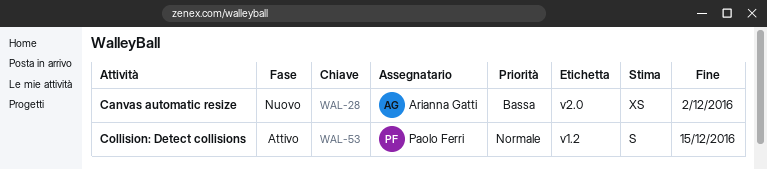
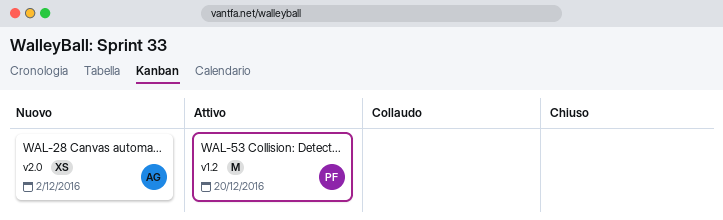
WAL-53, estimate: S -> M
WAL-53, due: Dec 15 -> Dec 20

